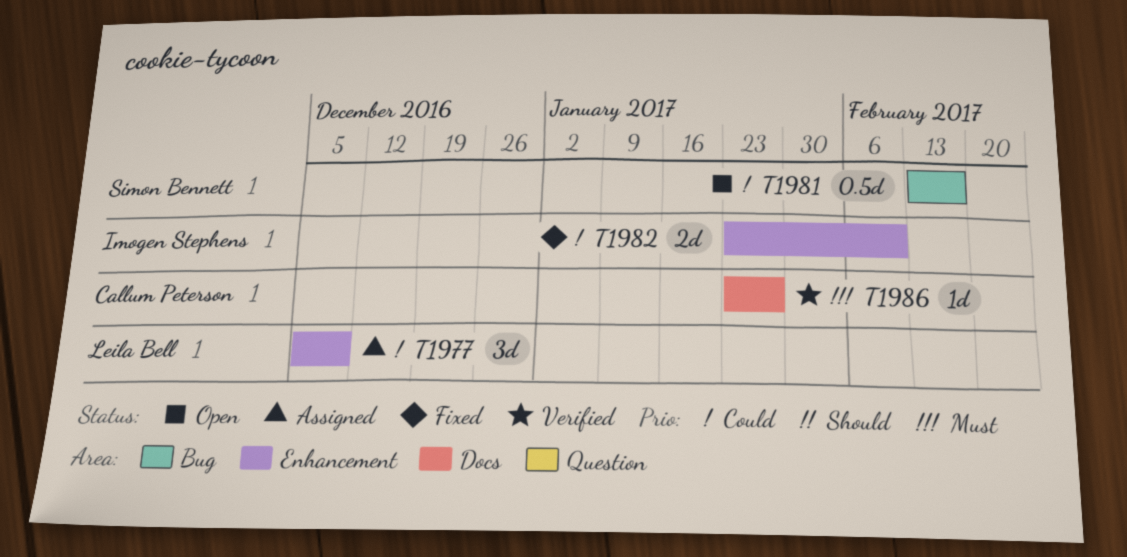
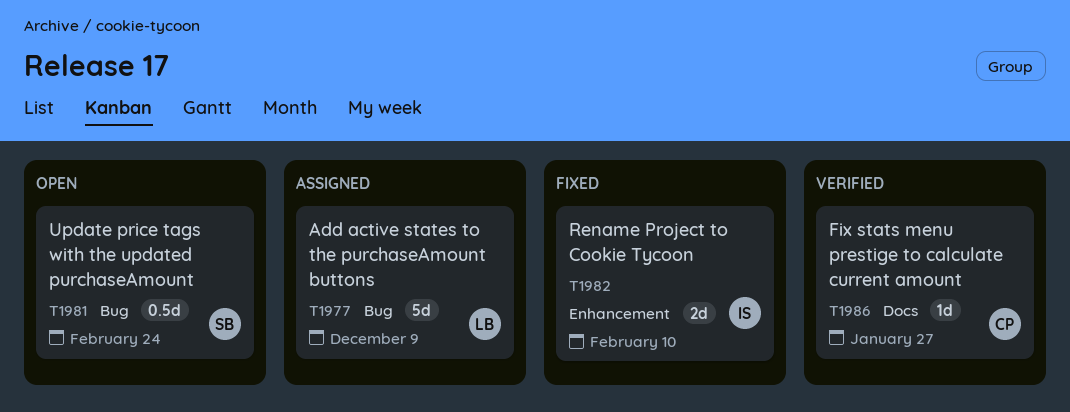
T1977, label: Enhancement -> Bug
T1977, estimate: 3d -> 5d
T1981, due: Feb 17 -> Feb 24

